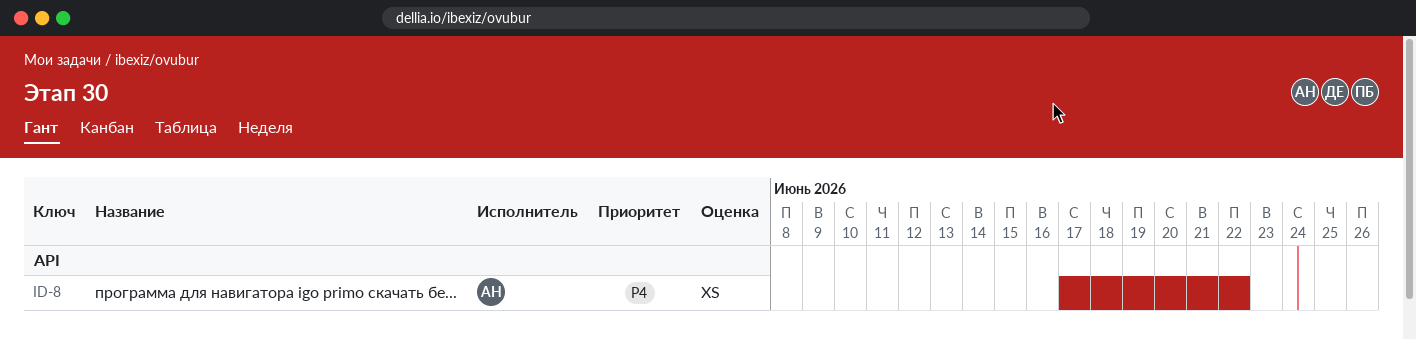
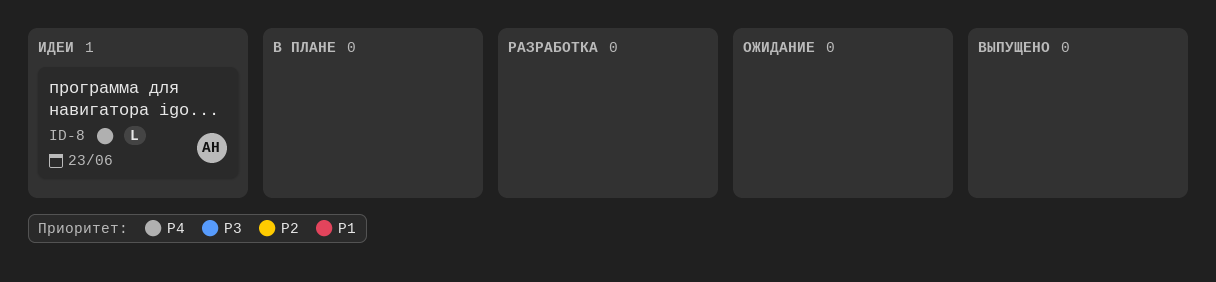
ID-8, estimate: XS -> L
ID-8, due: Jun 22 -> Jun 23

